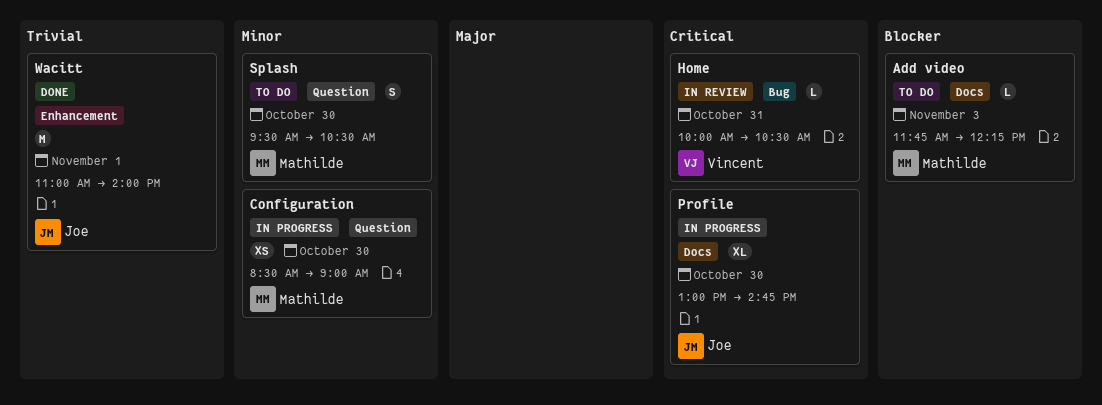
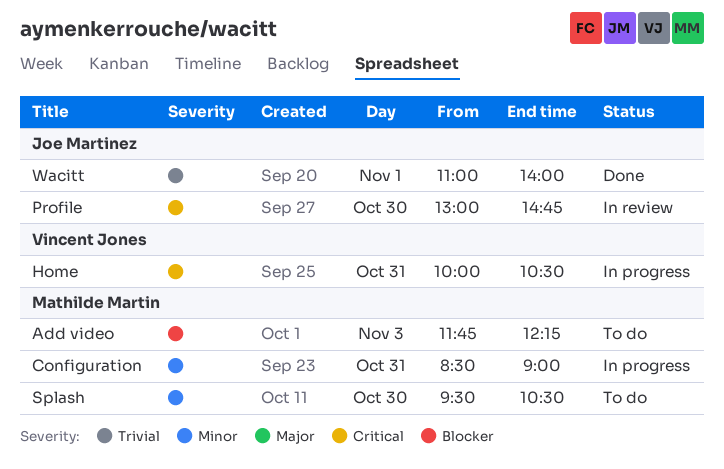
Configuration, day: Oct 30 -> Oct 31
Home, status: In review -> In progress
Profile, status: In progress -> In review

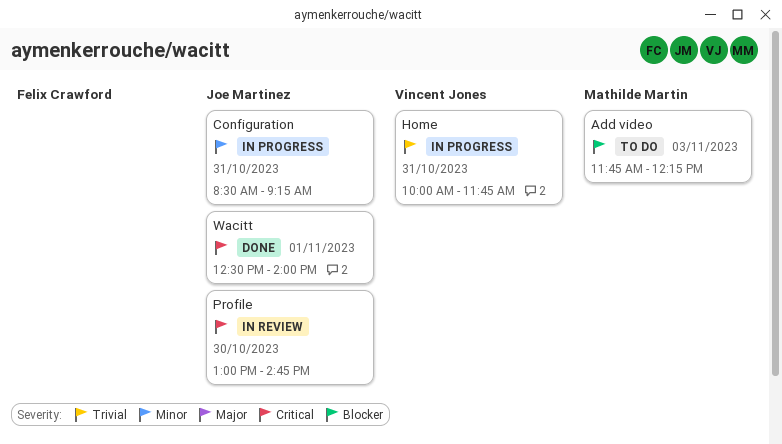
Configuration, owner: Mathilde Martin -> Joe Martinez
Configuration, ends: 09:00 -> 09:15
Home, priority: Critical -> Trivial
Home, ends: 10:30 -> 11:45
Splash: present -> none
Wacitt, priority: Trivial -> Critical
Wacitt, begins: 11:00 -> 12:30

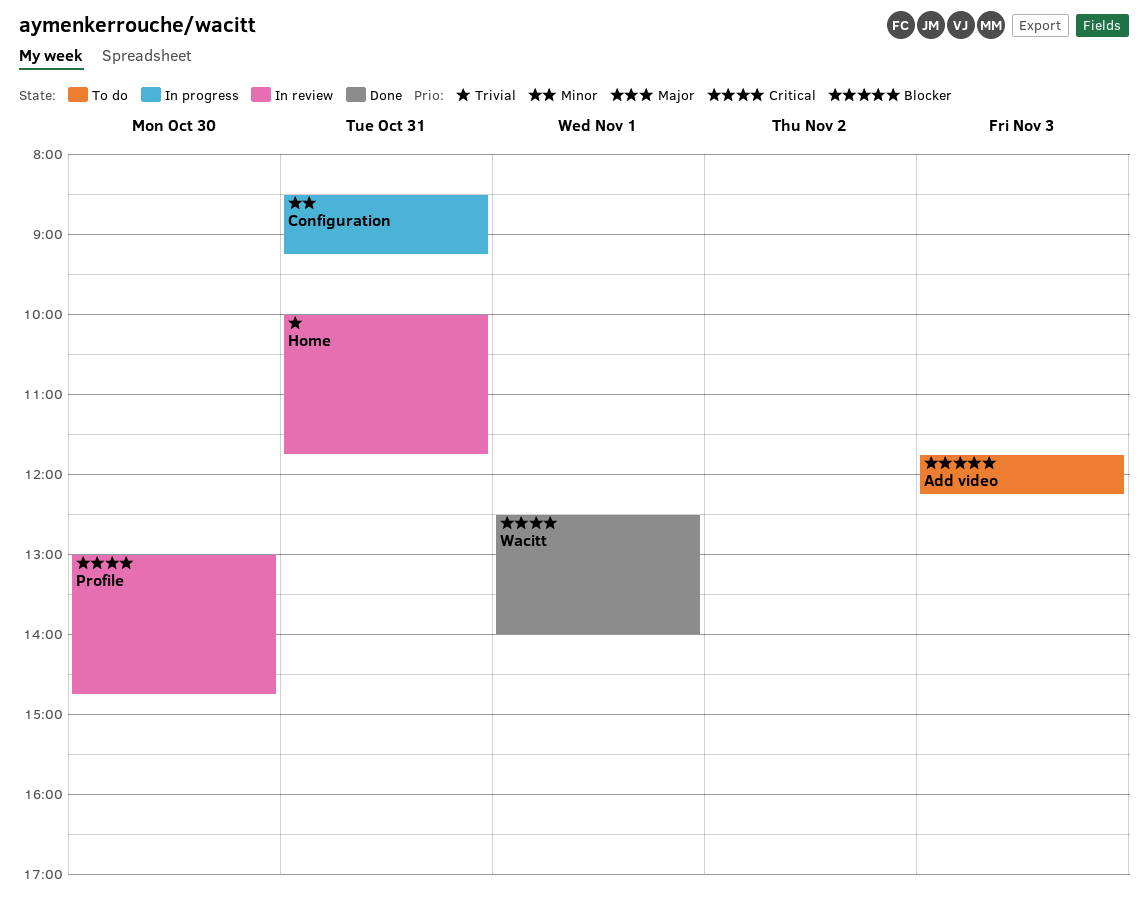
Home, status: In progress -> In review

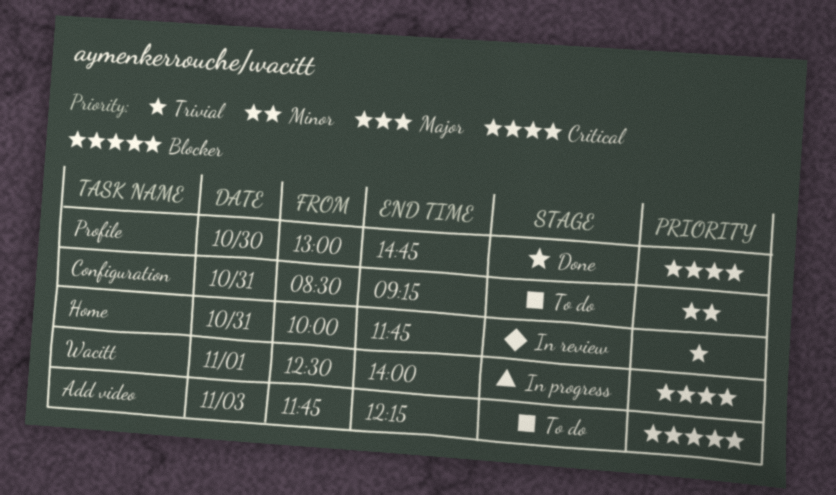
Configuration, status: In progress -> To do
Profile, status: In review -> Done
Wacitt, status: Done -> In progress

